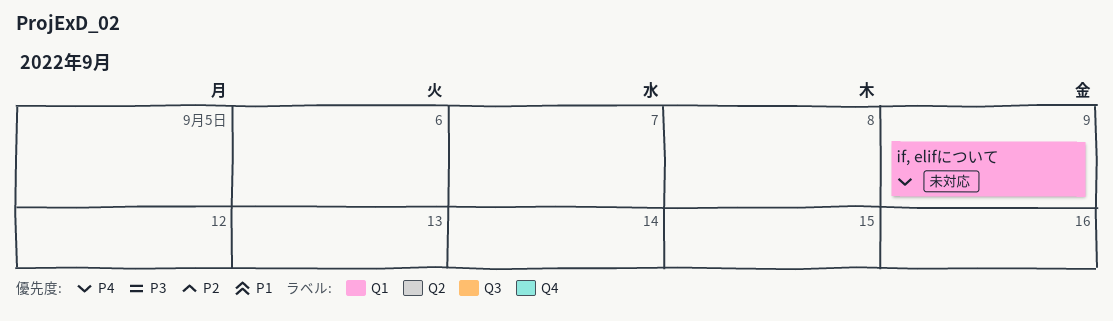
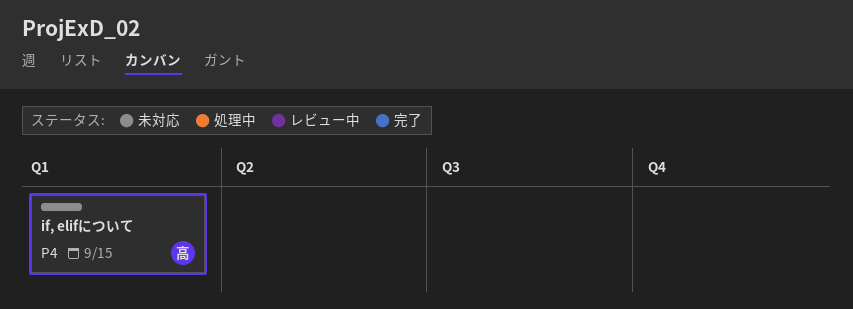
if, elifについて, due: Sep 9 -> Sep 15

